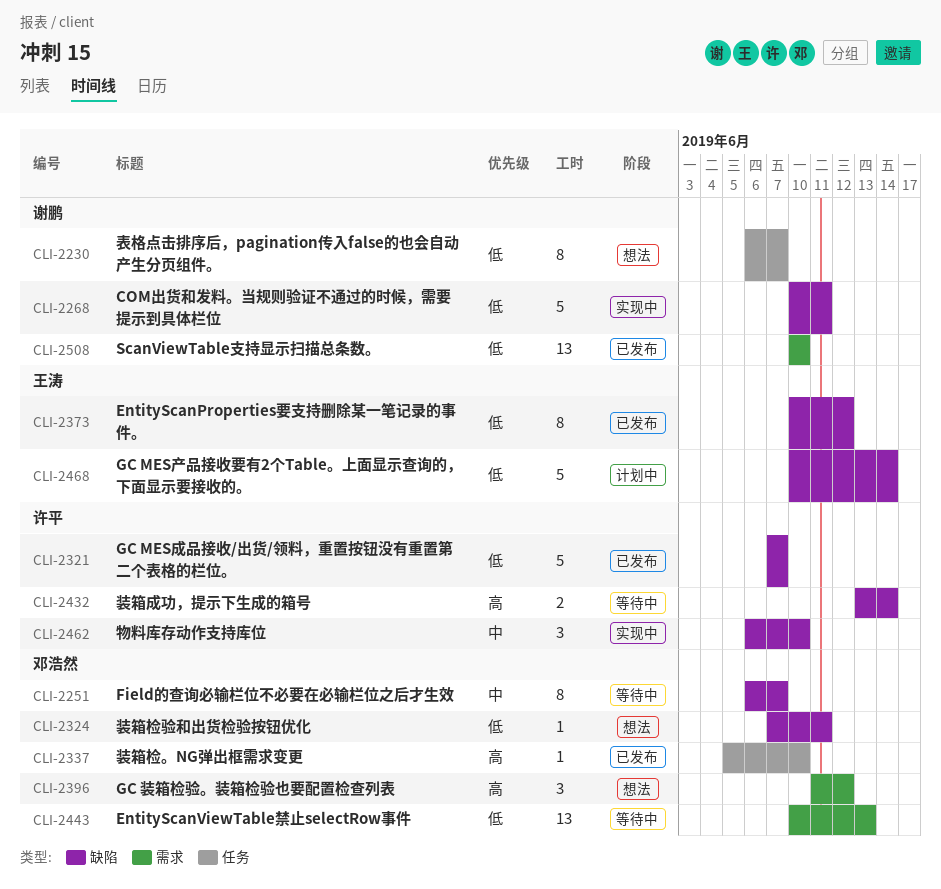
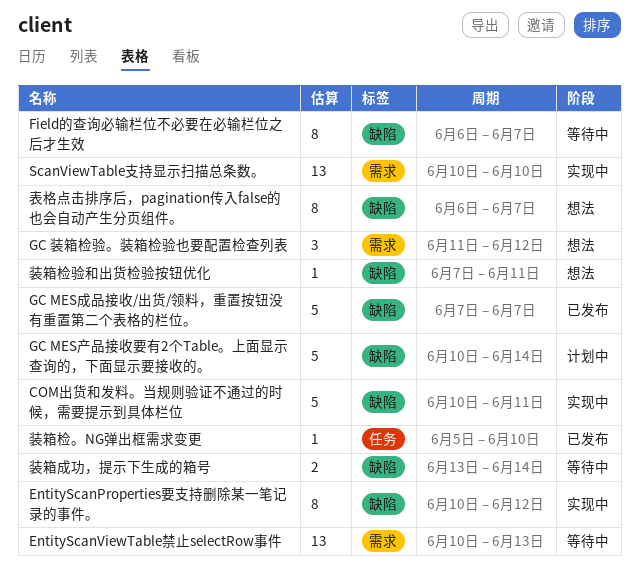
EntityScanProperties要支持删除某一笔记录的事件。, status: 已发布 -> 实现中
ScanViewTable支持显示扫描总条数。, status: 已发布 -> 实现中
物料库存动作支持库位: present -> none
表格点击排序后，pagination传入false的也会自动产生分页组件。, label: 任务 -> 缺陷

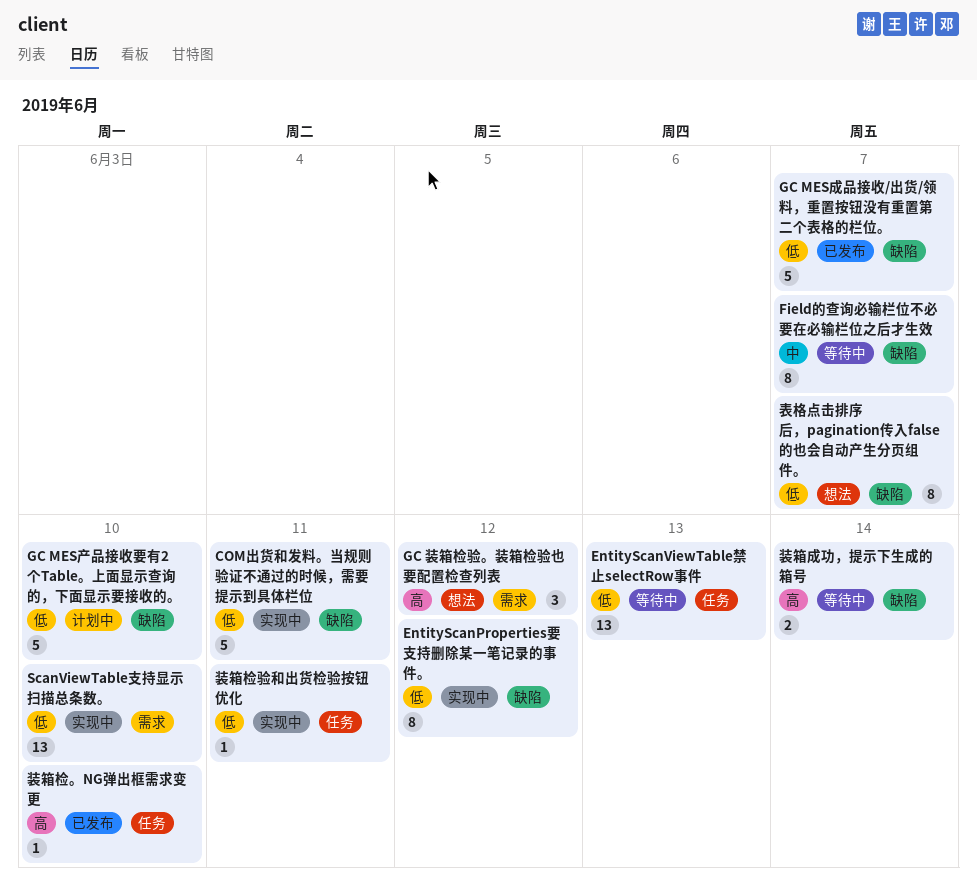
EntityScanViewTable禁止selectRow事件, label: 需求 -> 任务
GC MES产品接收要有2个Table。上面显示查询的，下面显示要接收的。, due: Jun 14 -> Jun 10
装箱检验和出货检验按钮优化, status: 想法 -> 实现中
装箱检验和出货检验按钮优化, label: 缺陷 -> 任务

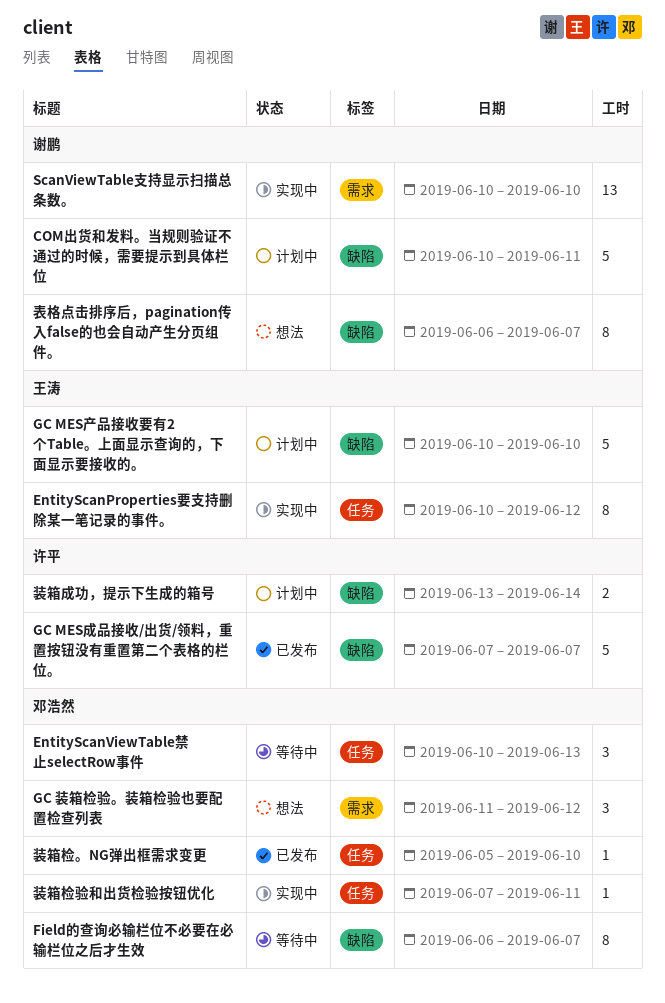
COM出货和发料。当规则验证不通过的时候，需要提示到具体栏位, status: 实现中 -> 计划中
EntityScanProperties要支持删除某一笔记录的事件。, label: 缺陷 -> 任务
EntityScanViewTable禁止selectRow事件, estimate: 13 -> 3
装箱成功，提示下生成的箱号, status: 等待中 -> 计划中

